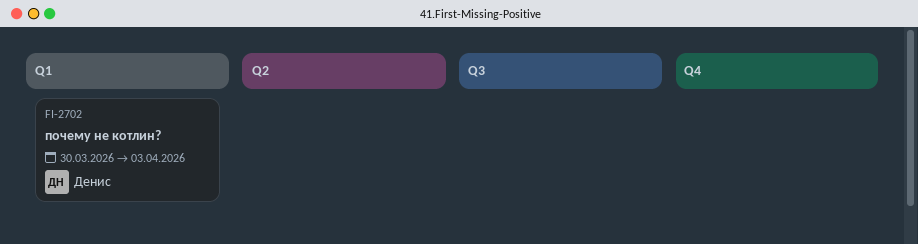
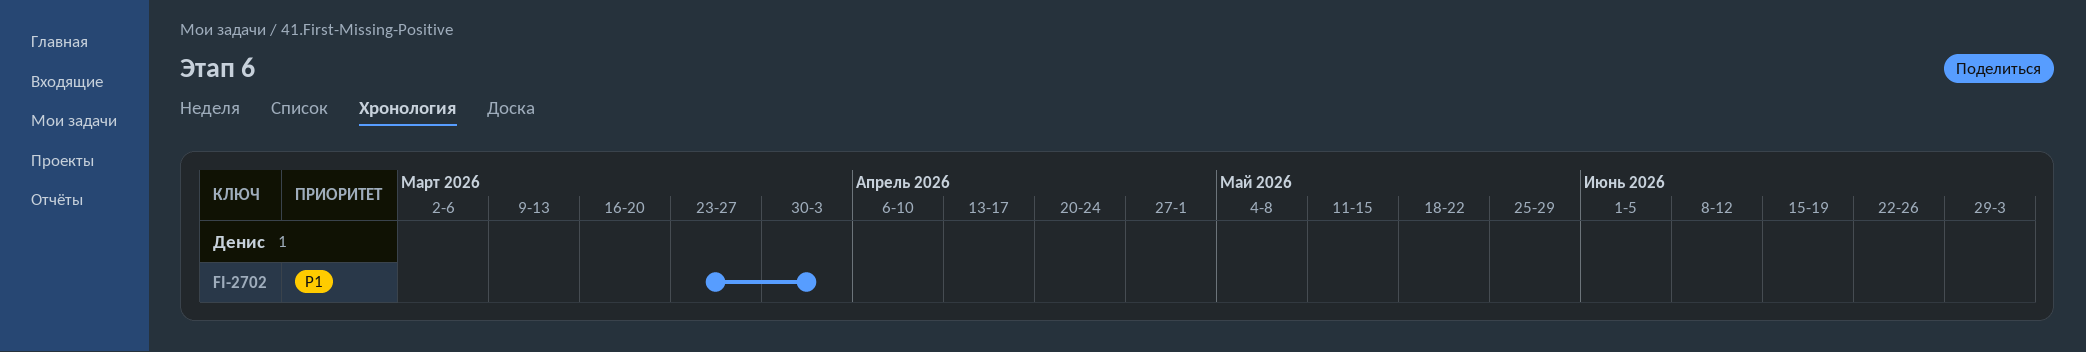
FI-2702, start: Mar 30 -> Mar 23

